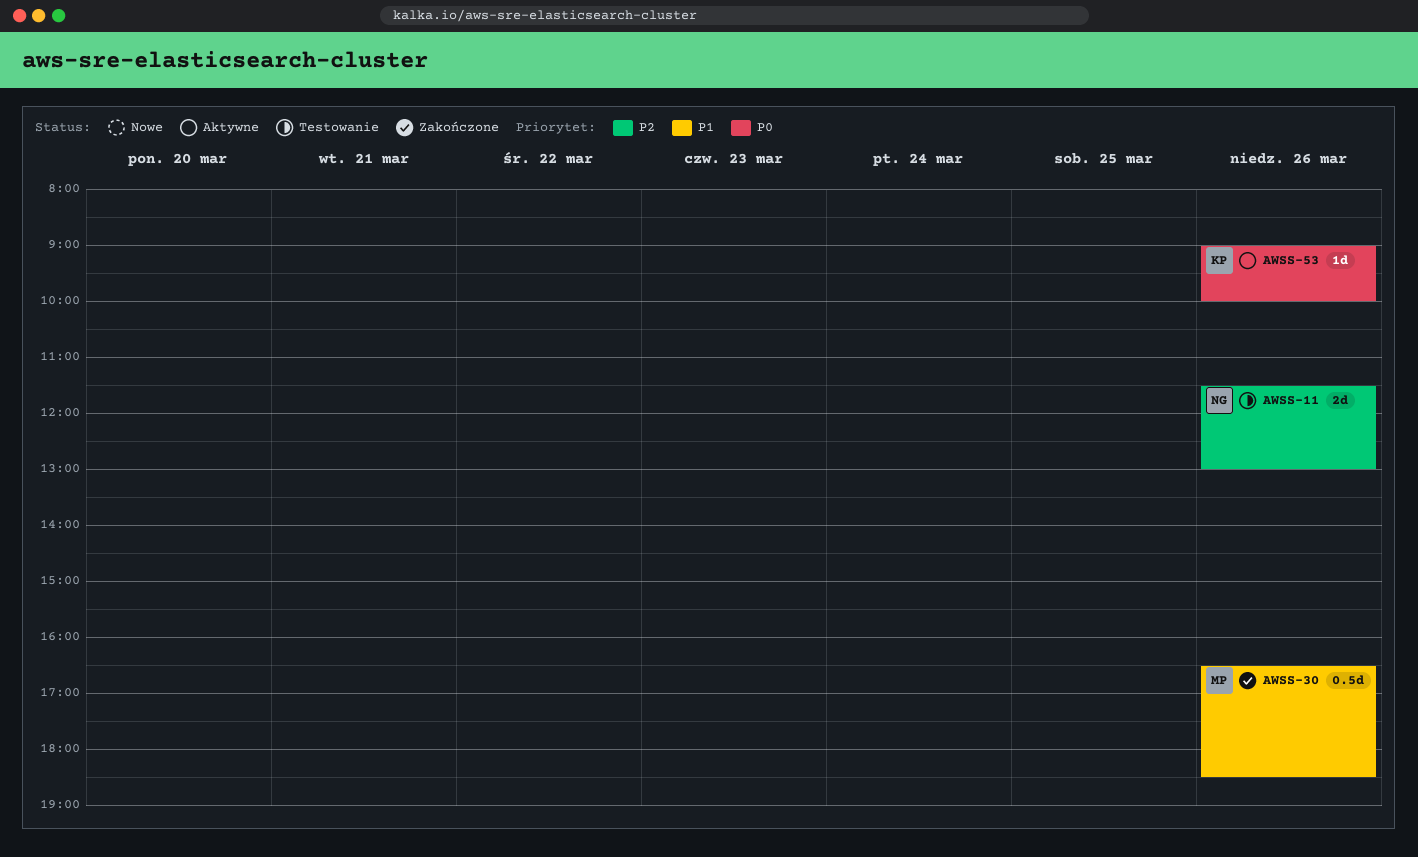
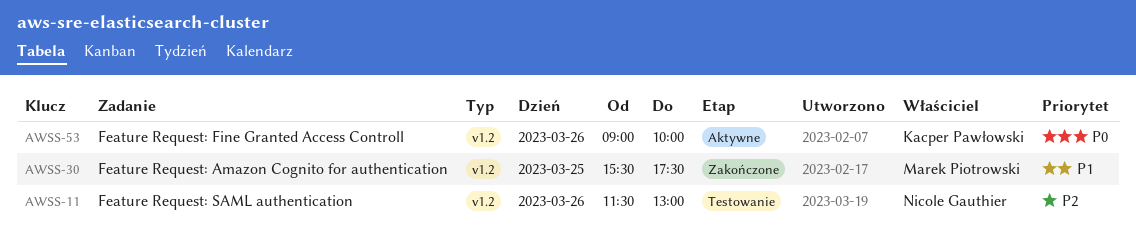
AWSS-30, day: Mar 26 -> Mar 25
AWSS-30, begins: 16:30 -> 15:30
AWSS-30, ends: 18:30 -> 17:30

